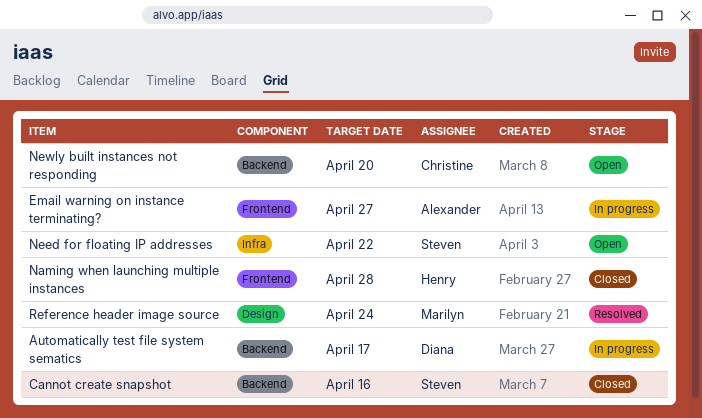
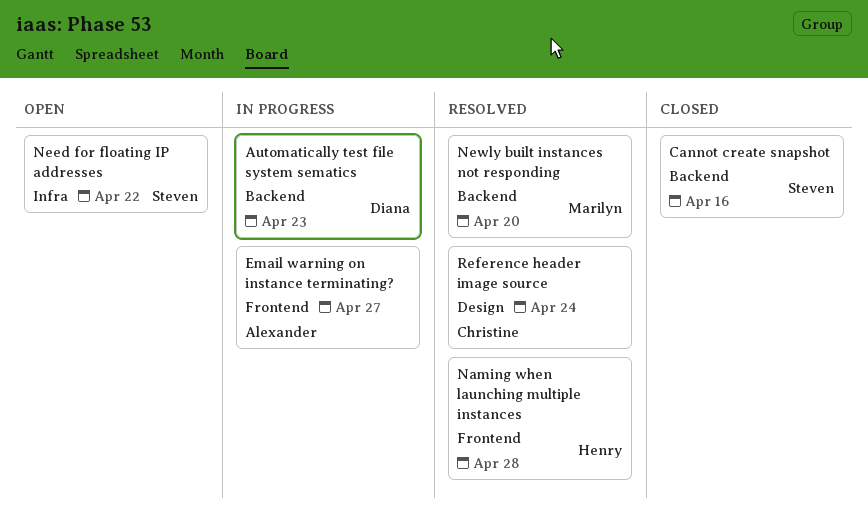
Automatically test file system sematics, due: Apr 17 -> Apr 23
Naming when launching multiple instances, status: Closed -> Resolved
Newly built instances not responding, status: Open -> Resolved
Newly built instances not responding, owner: Christine -> Marilyn
Reference header image source, owner: Marilyn -> Christine

